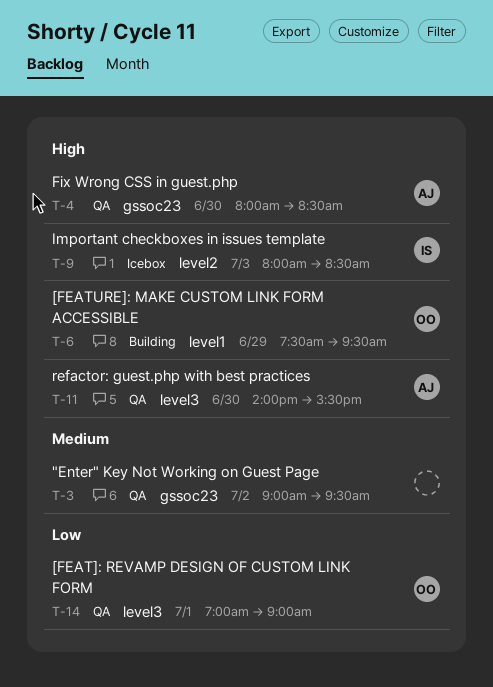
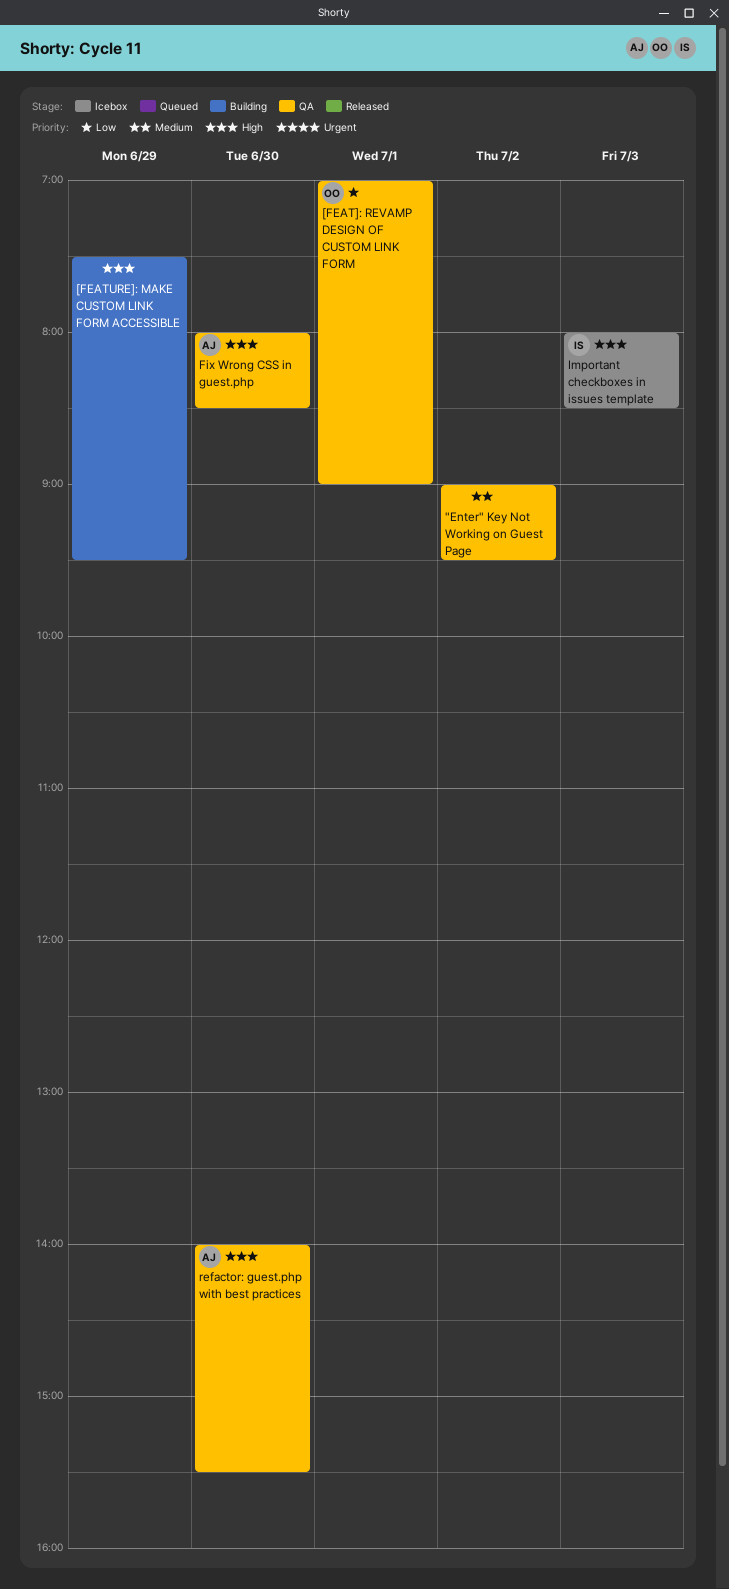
[FEATURE]: MAKE CUSTOM LINK FORM ACCESSIBLE, owner: OO -> none

